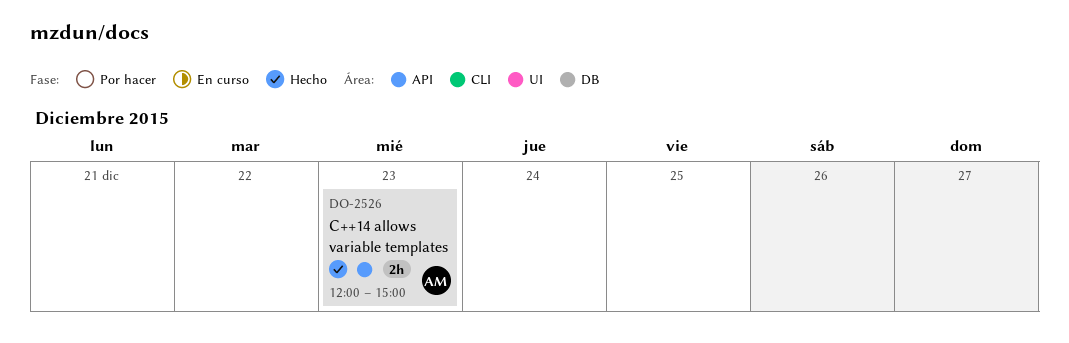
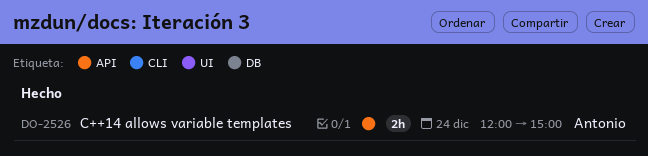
DO-2526, day: Dec 23 -> Dec 24

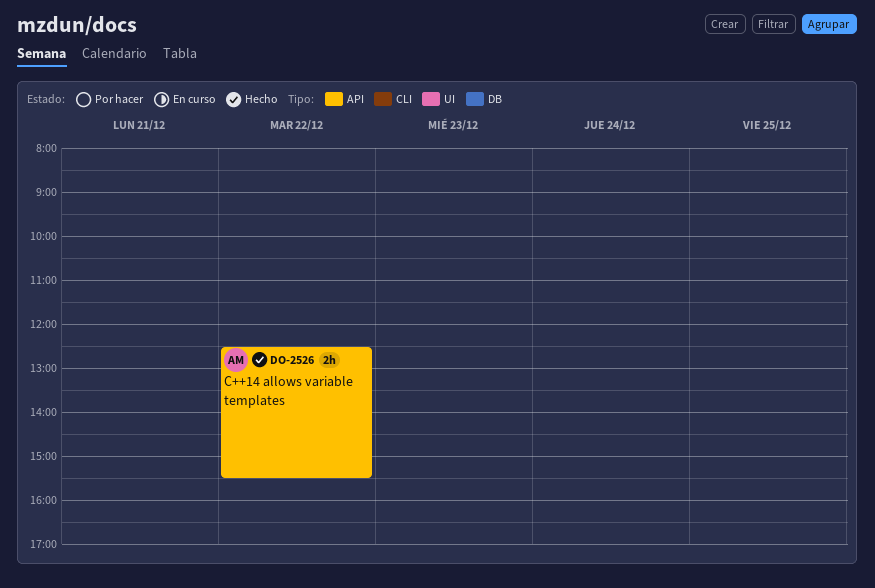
DO-2526, day: Dec 24 -> Dec 22
DO-2526, begins: 12:00 -> 12:30
DO-2526, ends: 15:00 -> 15:30

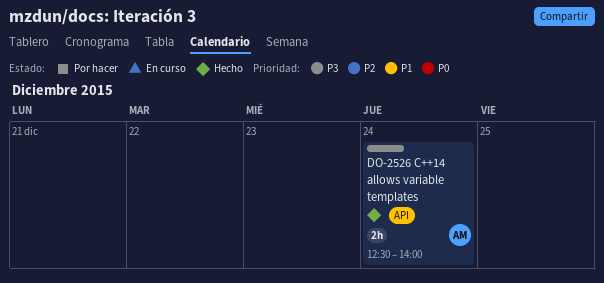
DO-2526, day: Dec 22 -> Dec 24
DO-2526, ends: 15:30 -> 14:00

